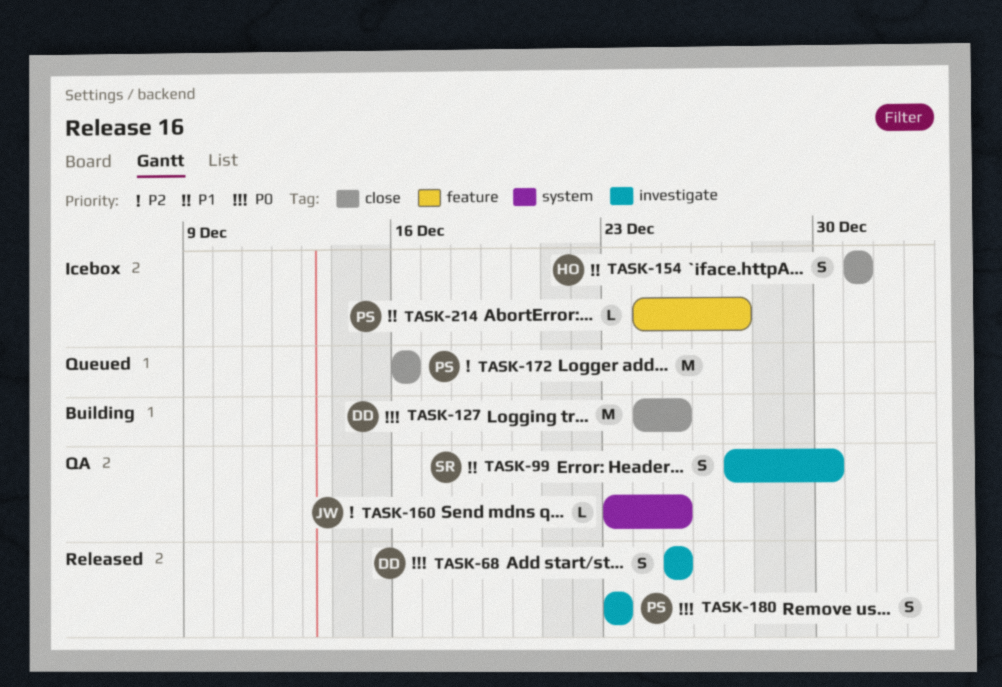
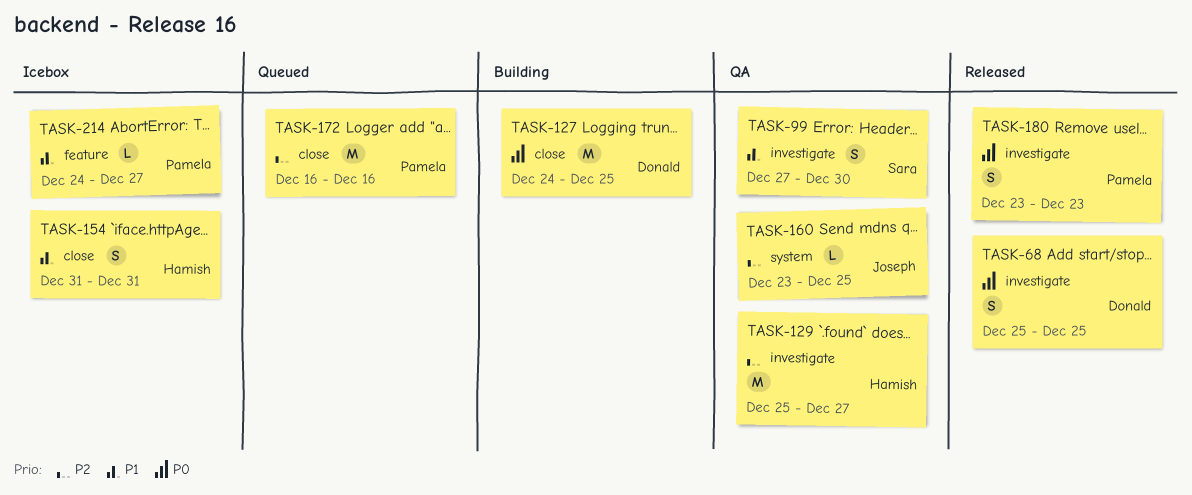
TASK-129: none -> present

